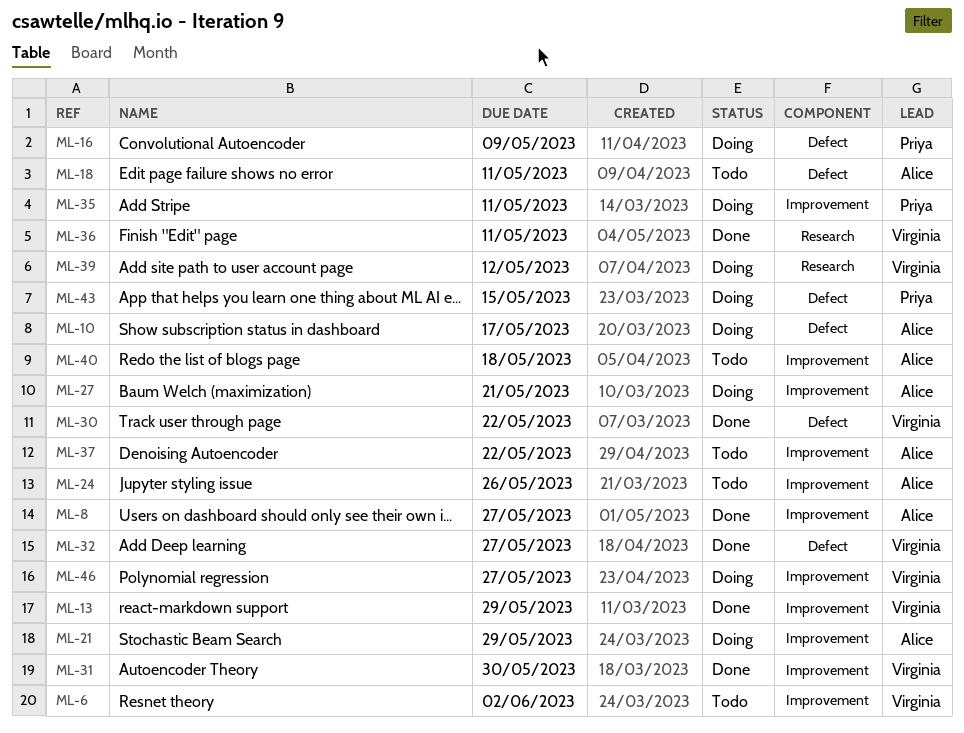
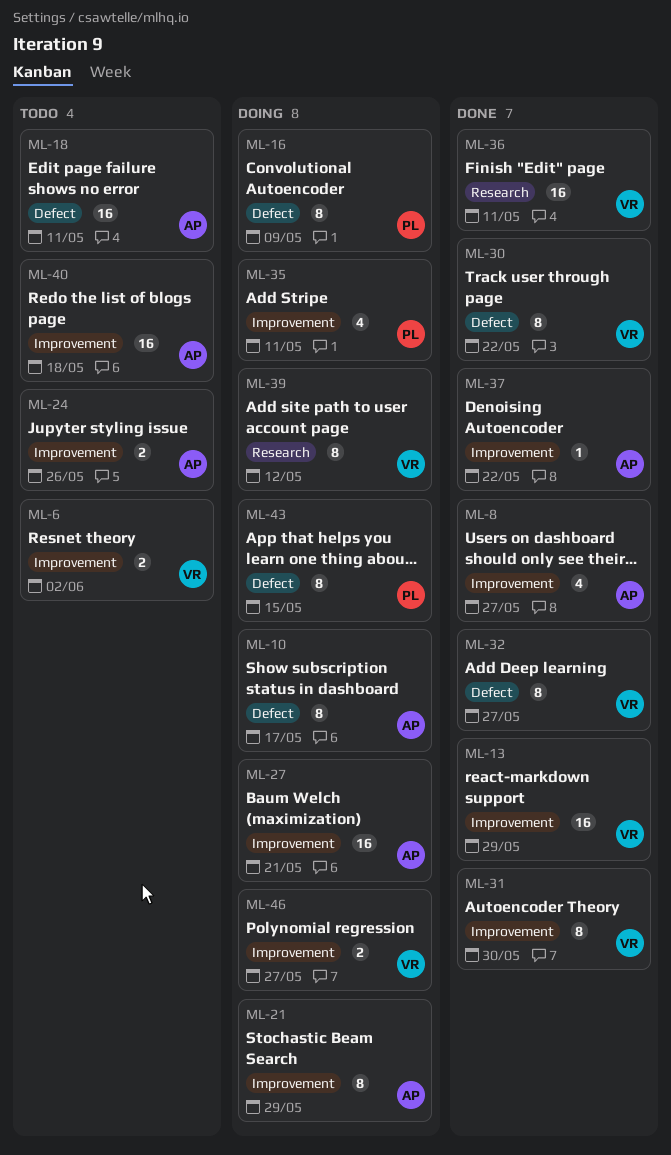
ML-37, status: Todo -> Done

